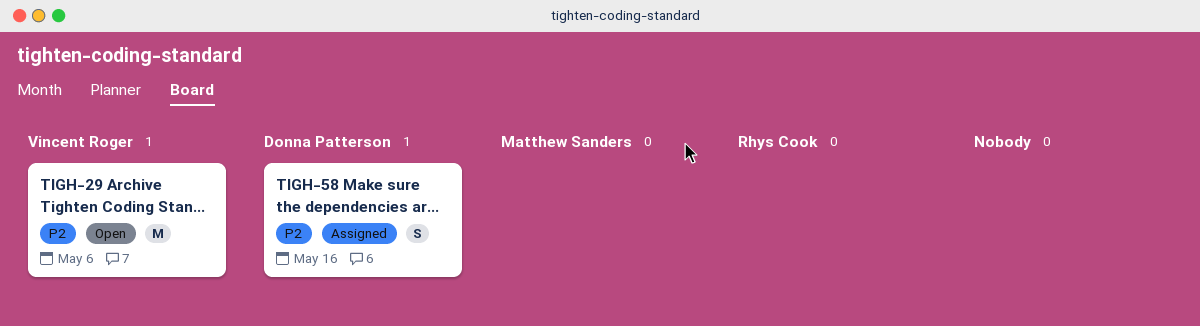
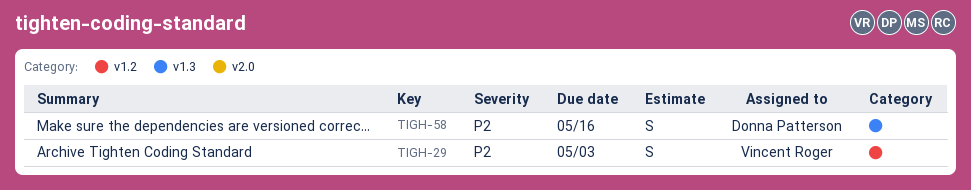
TIGH-29, estimate: M -> S
TIGH-29, due: May 6 -> May 3

